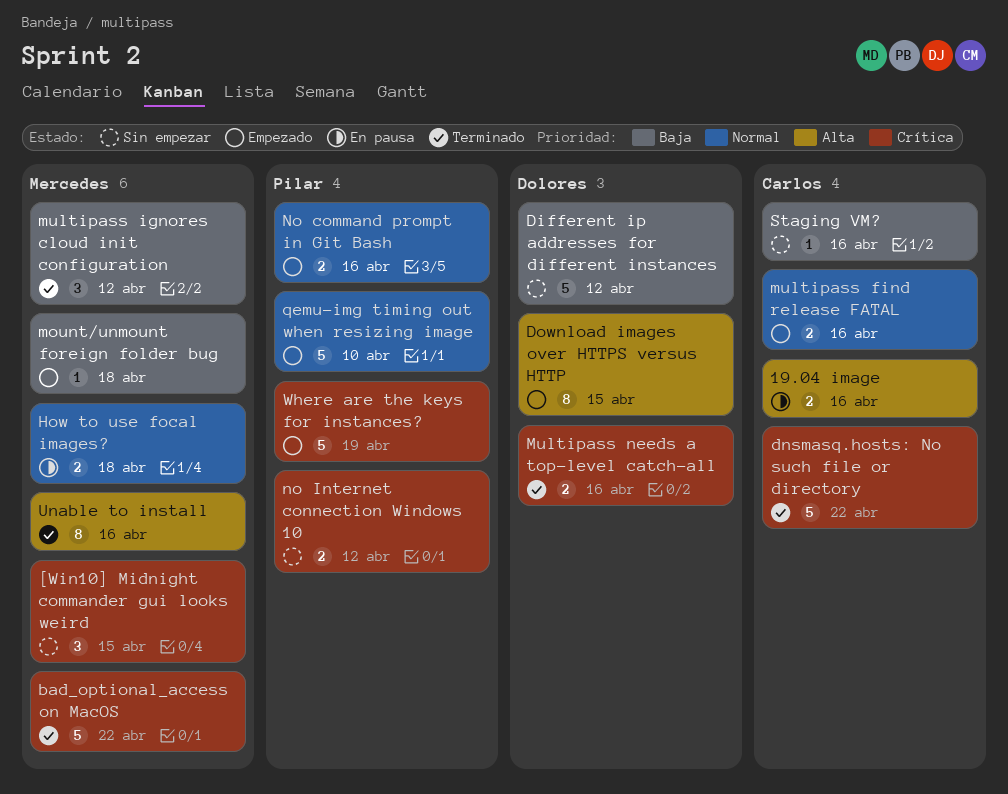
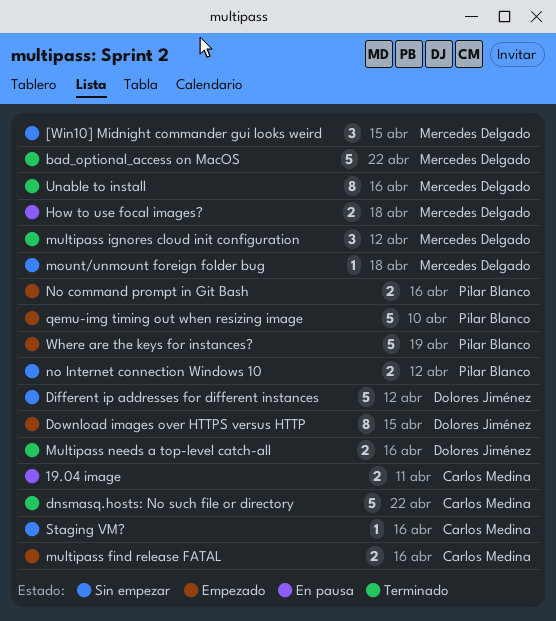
19.04 image, due: Apr 16 -> Apr 11
mount/unmount foreign folder bug, status: Empezado -> Sin empezar

